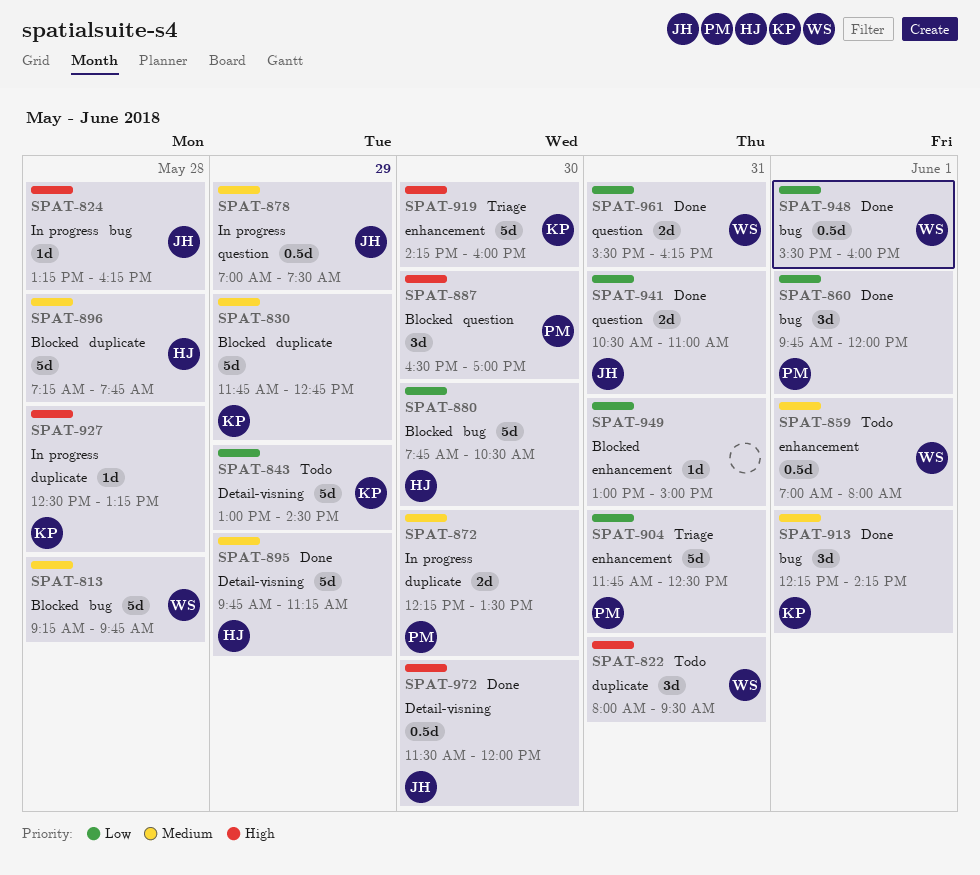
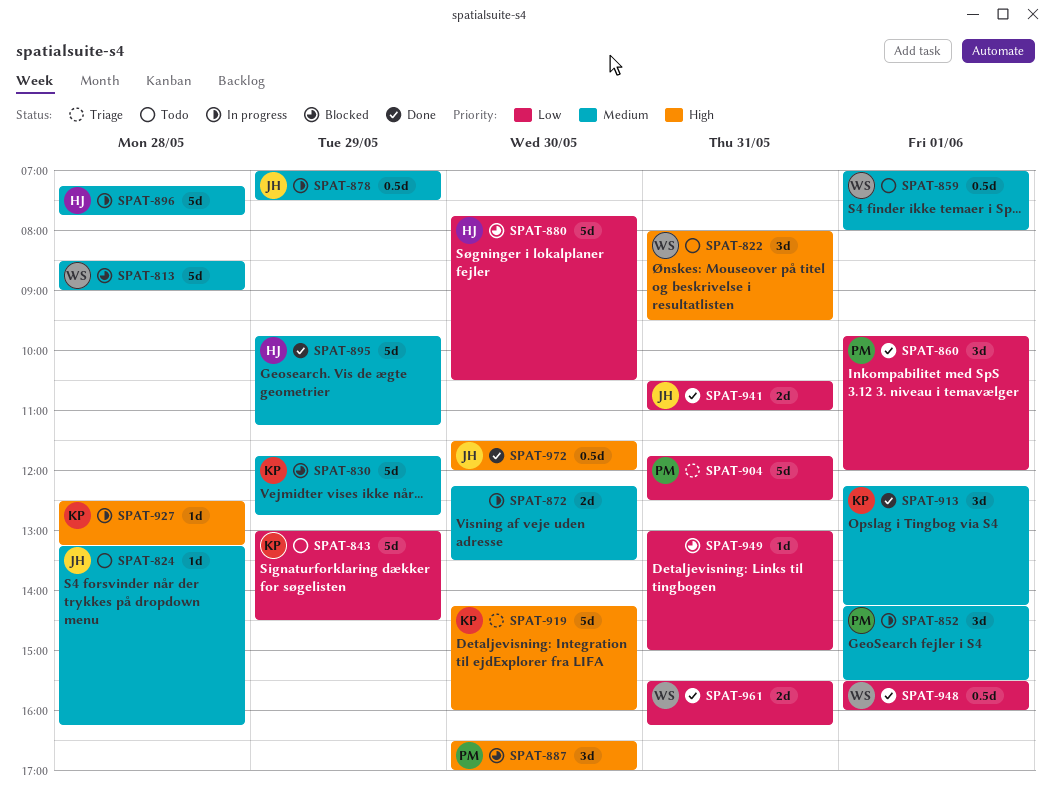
SPAT-813, begins: 09:15 -> 08:30
SPAT-813, ends: 09:45 -> 09:00
SPAT-824, status: In progress -> Todo
SPAT-824, priority: High -> Medium
SPAT-852: none -> present
SPAT-872, owner: PM -> none
SPAT-896, status: Blocked -> In progress

